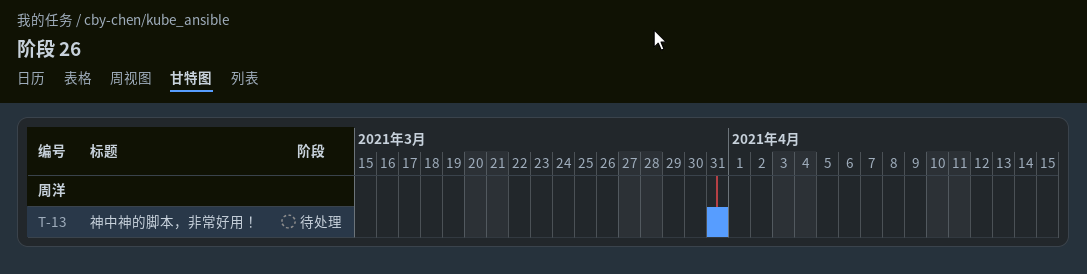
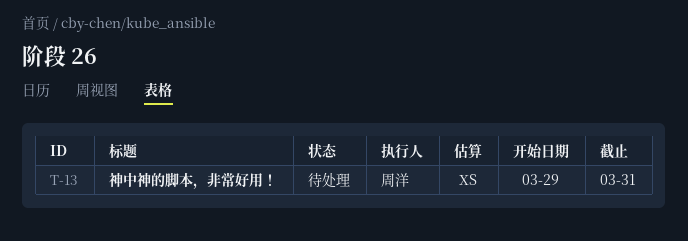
T-13, start: Mar 31 -> Mar 29

